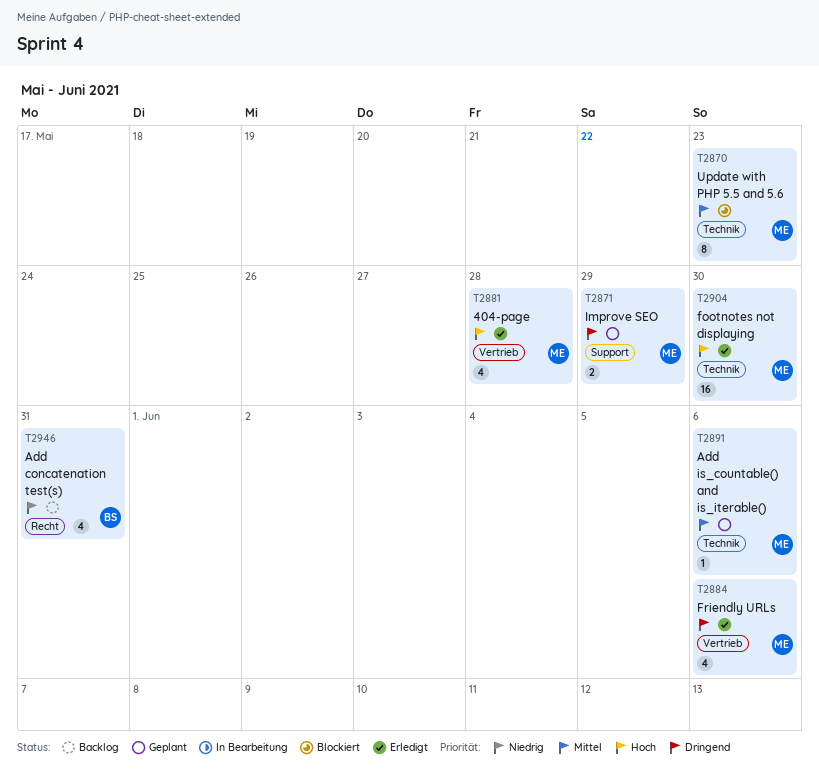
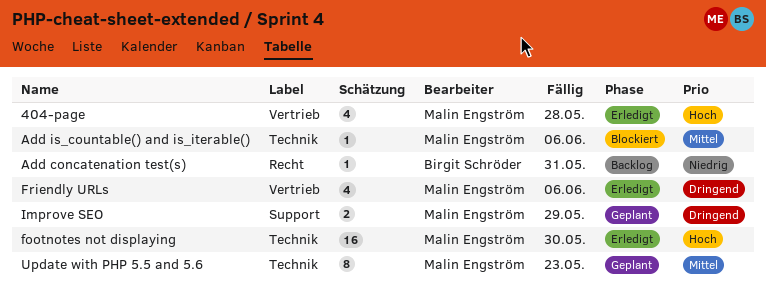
Add concatenation test(s), estimate: 4 -> 1
Add is_countable() and is_iterable(), status: Geplant -> Blockiert
Update with PHP 5.5 and 5.6, status: Blockiert -> Geplant

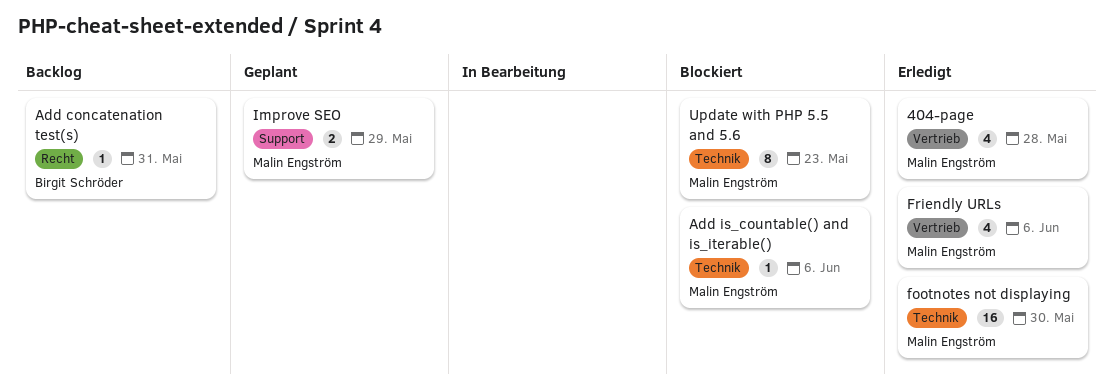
Update with PHP 5.5 and 5.6, status: Geplant -> Blockiert

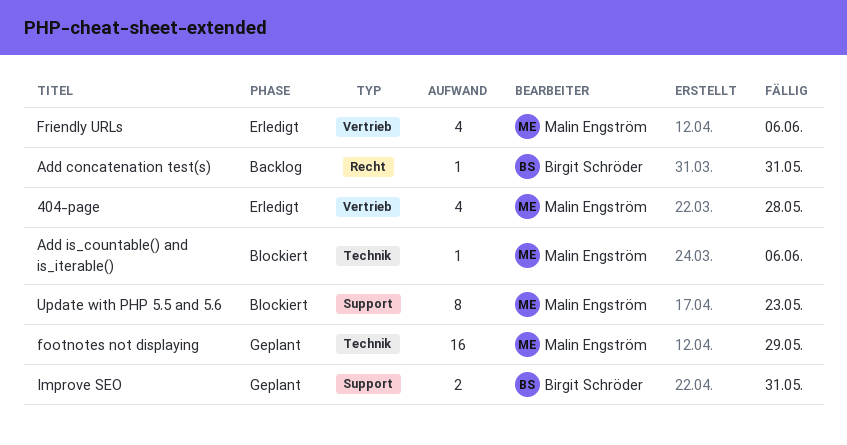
footnotes not displaying, status: Erledigt -> Geplant
footnotes not displaying, due: May 30 -> May 29
Improve SEO, owner: Malin Engström -> Birgit Schröder
Improve SEO, due: May 29 -> May 31
Update with PHP 5.5 and 5.6, label: Technik -> Support

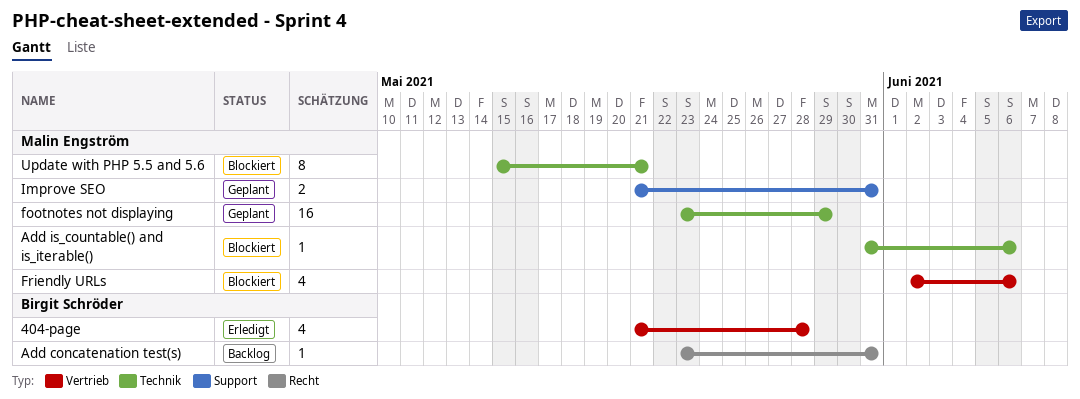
404-page, owner: Malin Engström -> Birgit Schröder
Friendly URLs, status: Erledigt -> Blockiert
Improve SEO, owner: Birgit Schröder -> Malin Engström
Update with PHP 5.5 and 5.6, label: Support -> Technik
Update with PHP 5.5 and 5.6, due: May 23 -> May 21

